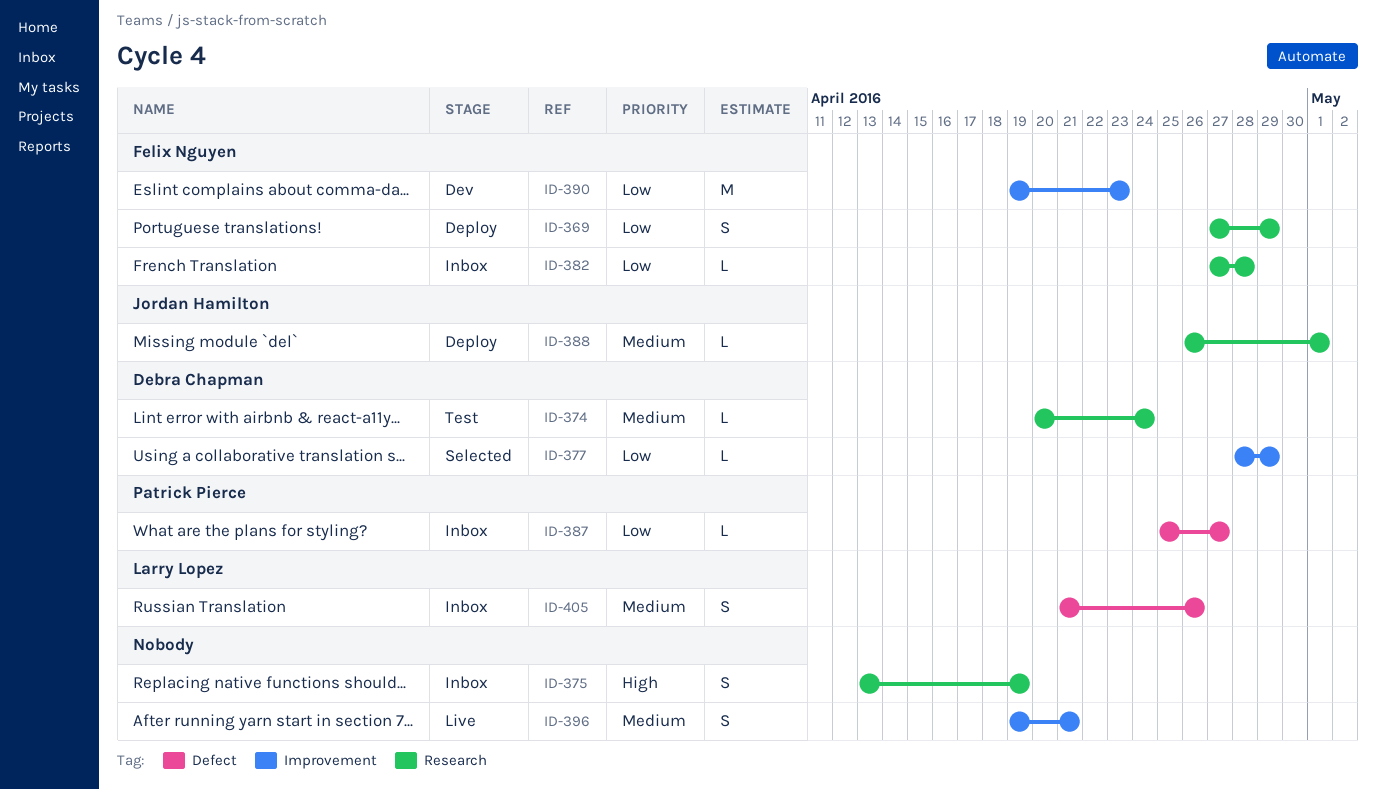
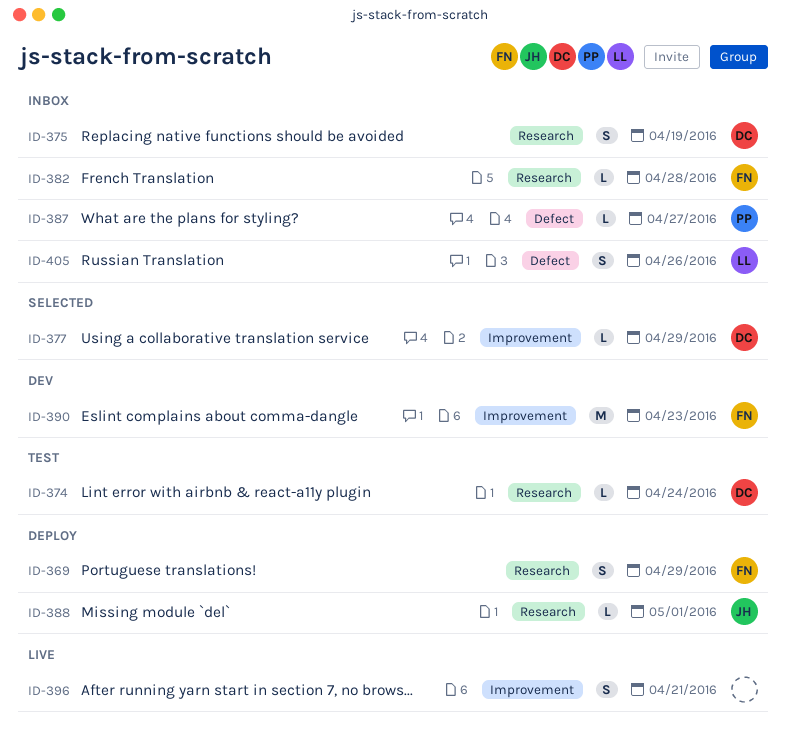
ID-375, owner: none -> Debra Chapman

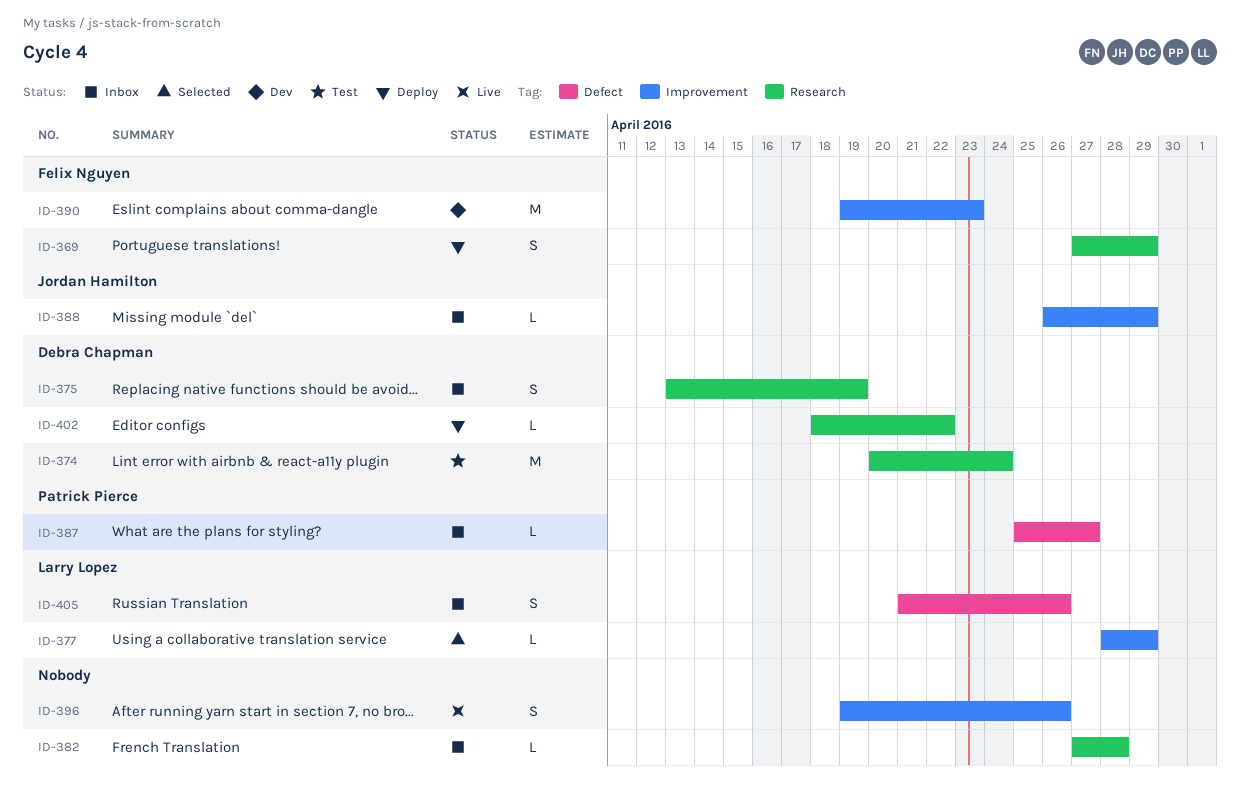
ID-374, estimate: L -> M
ID-377, owner: Debra Chapman -> Larry Lopez
ID-382, owner: Felix Nguyen -> none
ID-388, status: Deploy -> Inbox
ID-388, label: Research -> Improvement
ID-388, due: May 1 -> Apr 29
ID-396, due: Apr 21 -> Apr 26
ID-402: none -> present

